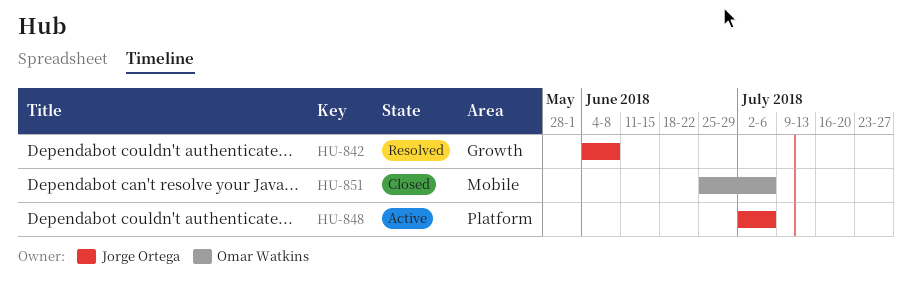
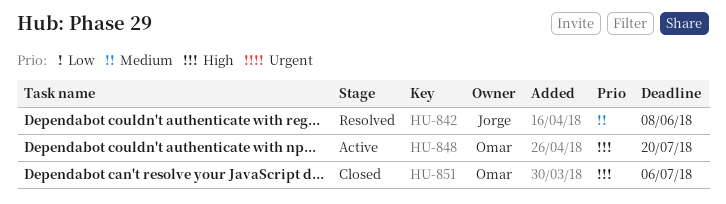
HU-848, owner: Jorge Ortega -> Omar Watkins
HU-848, due: Jul 6 -> Jul 20

